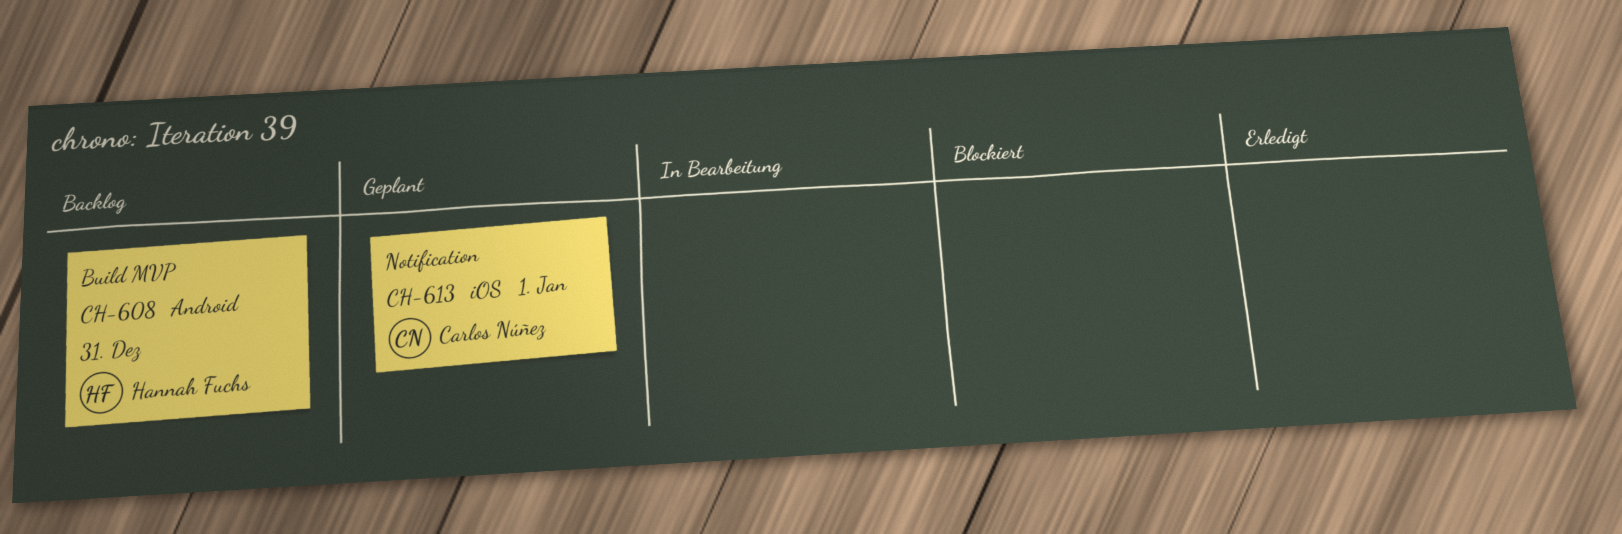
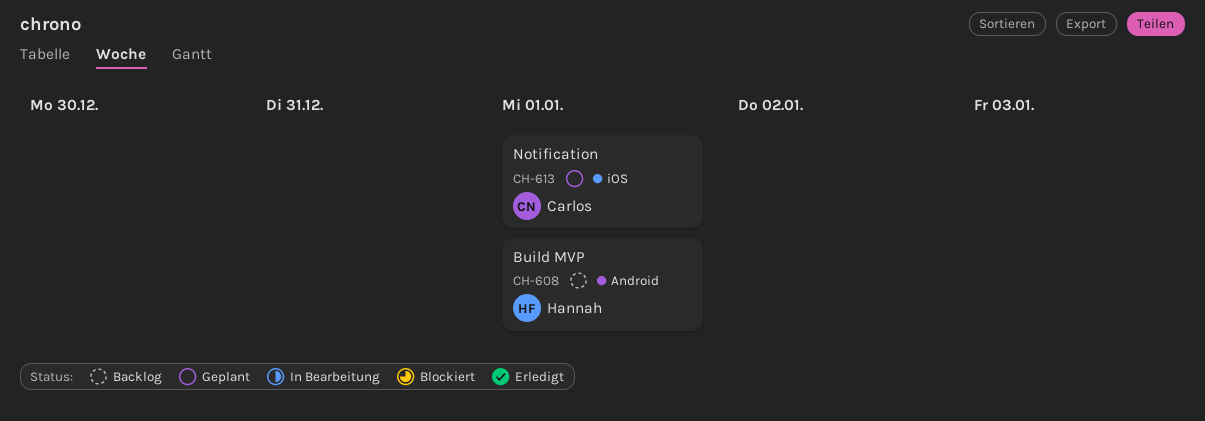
CH-608, due: Dec 31 -> Jan 1

